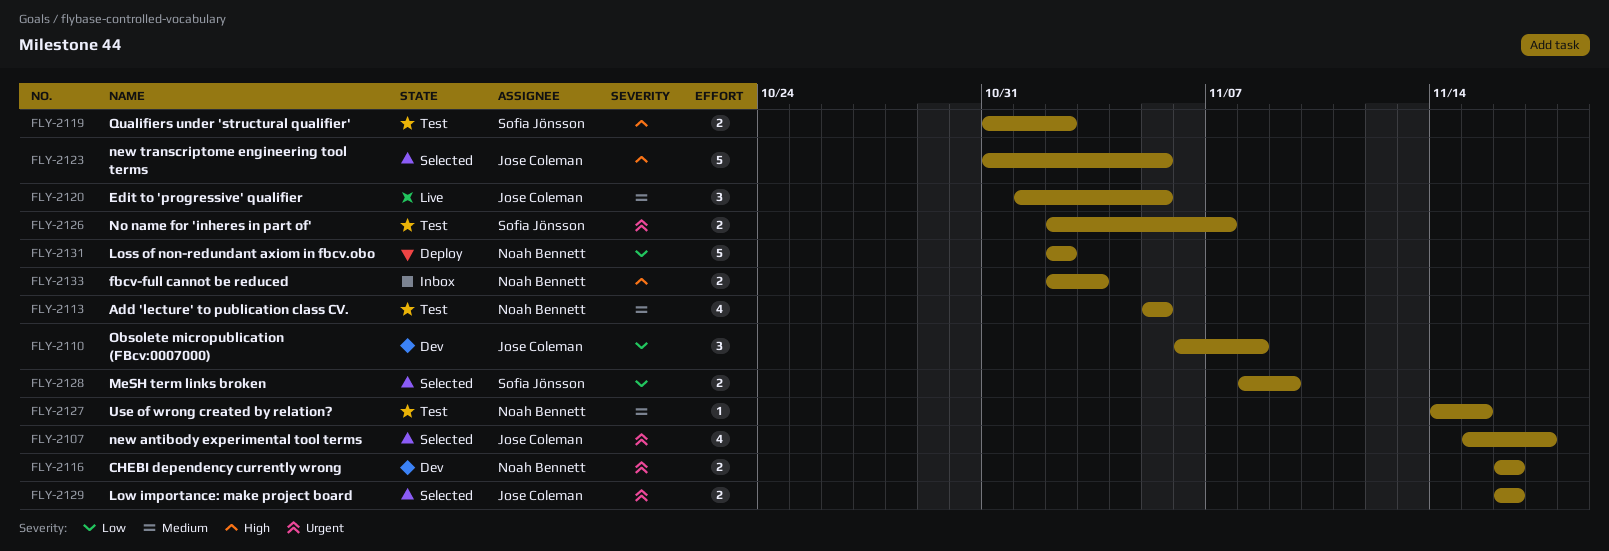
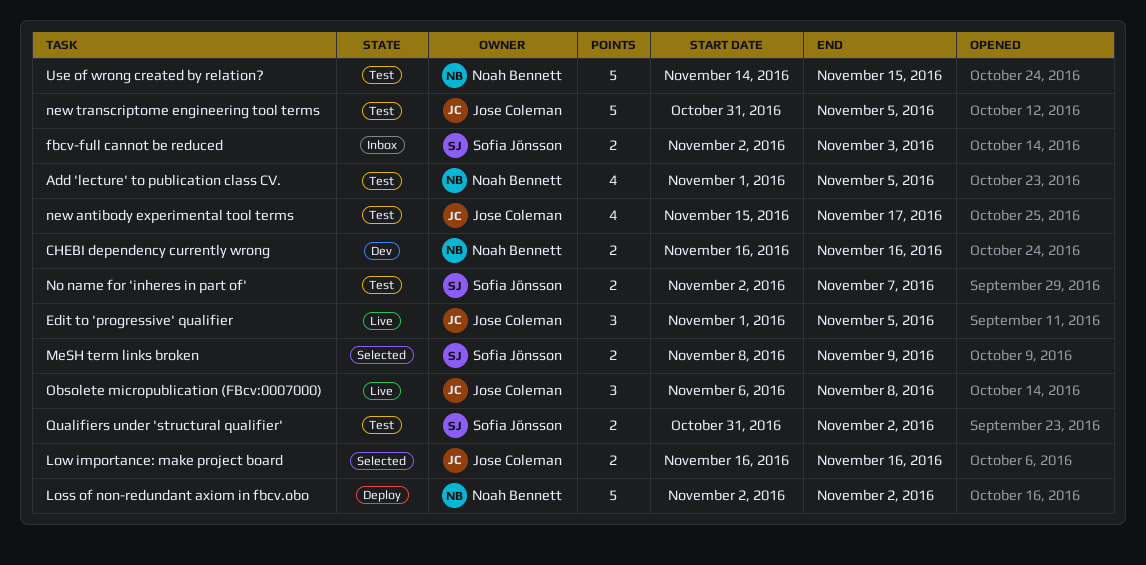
Add 'lecture' to publication class CV., start: Nov 5 -> Nov 1
fbcv-full cannot be reduced, owner: Noah Bennett -> Sofia Jönsson
new antibody experimental tool terms, status: Selected -> Test
new transcriptome engineering tool terms, status: Selected -> Test
Obsolete micropublication (FBcv:0007000), status: Dev -> Live
Use of wrong created by relation?, estimate: 1 -> 5

